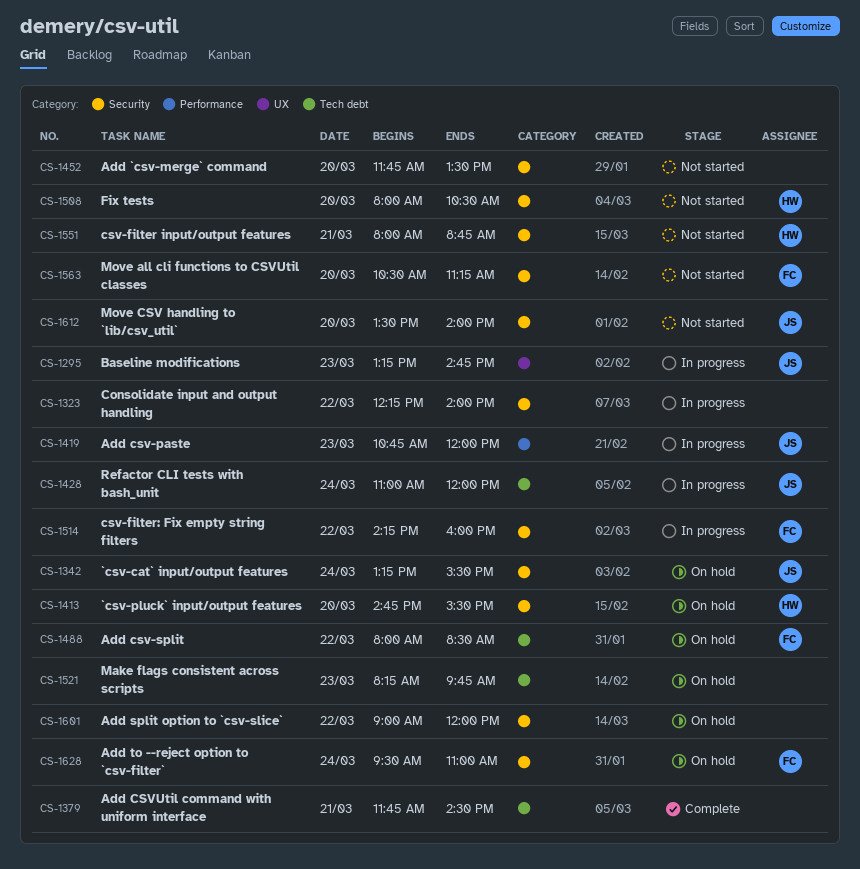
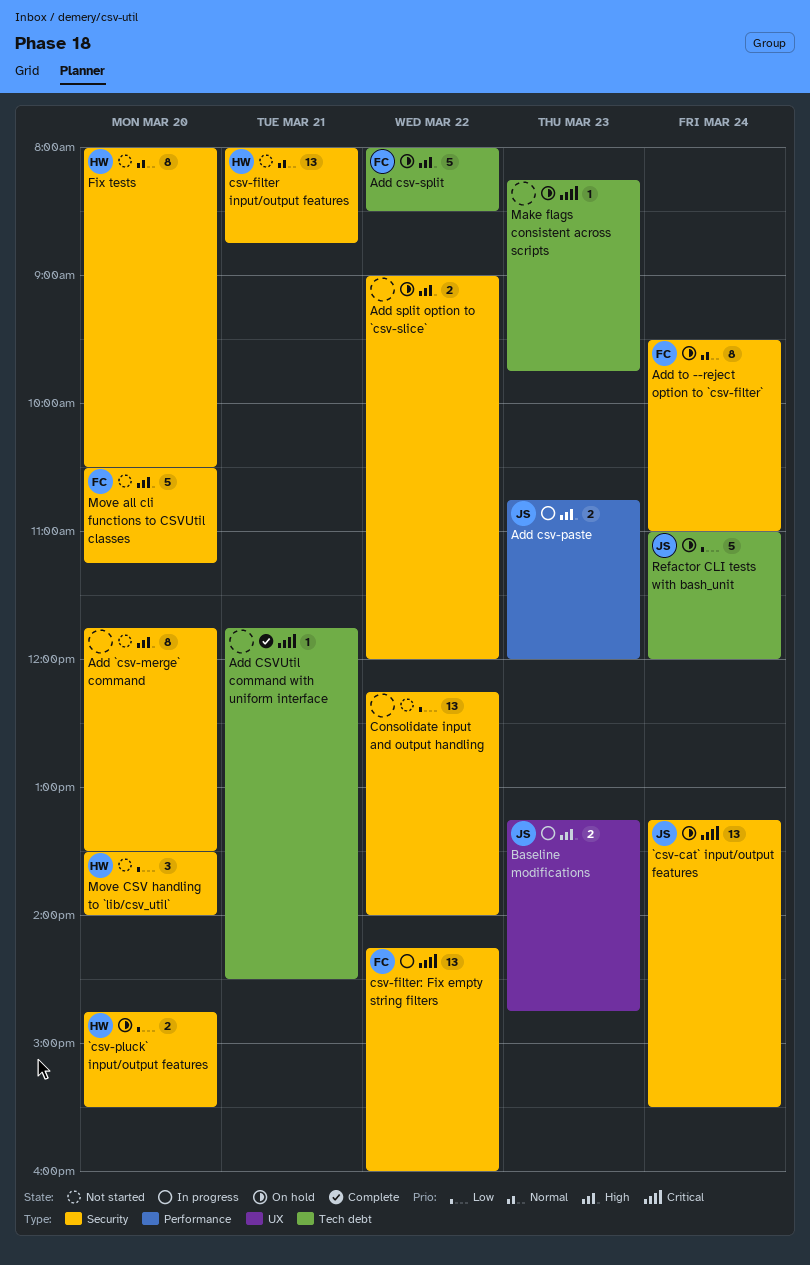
Consolidate input and output handling, status: In progress -> Not started
Move CSV handling to `lib/csv_util`, owner: JS -> HW
Refactor CLI tests with bash_unit, status: In progress -> On hold

